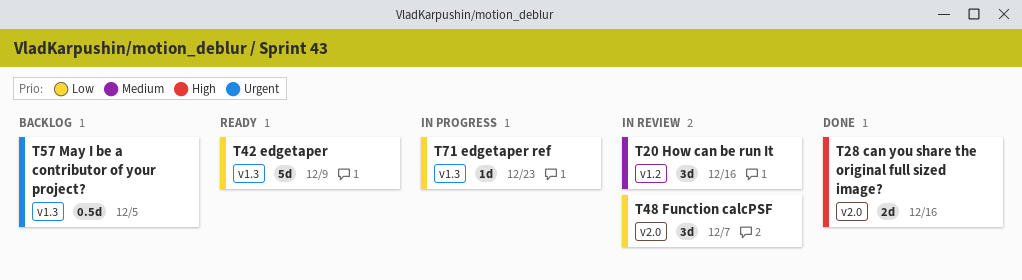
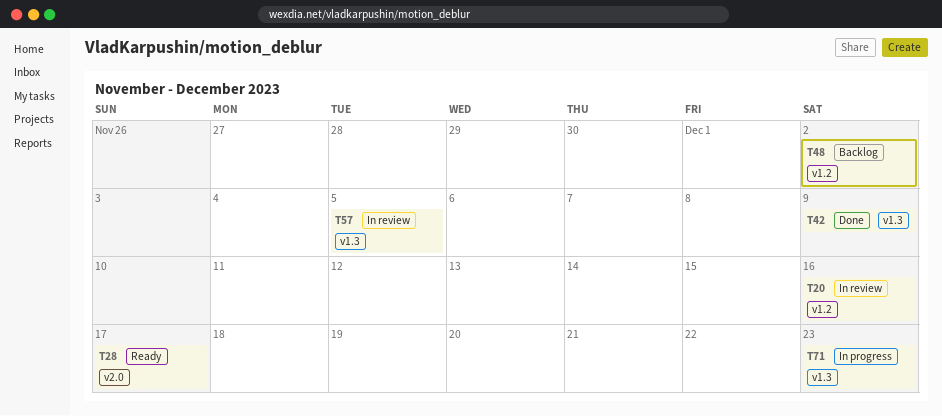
T28, status: Done -> Ready
T28, due: Dec 16 -> Dec 17
T42, status: Ready -> Done
T48, status: In review -> Backlog
T48, label: v2.0 -> v1.2
T48, due: Dec 7 -> Dec 2
T57, status: Backlog -> In review

